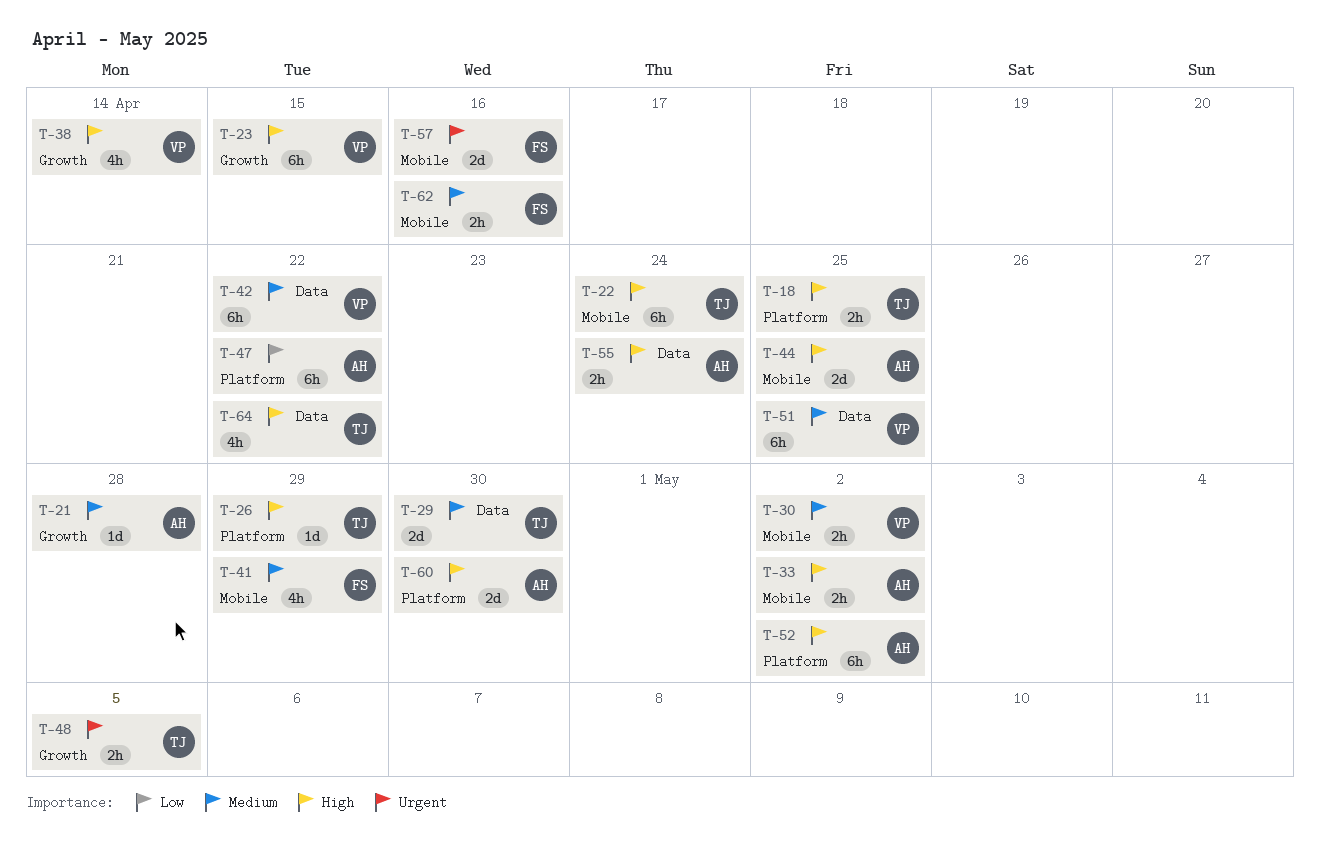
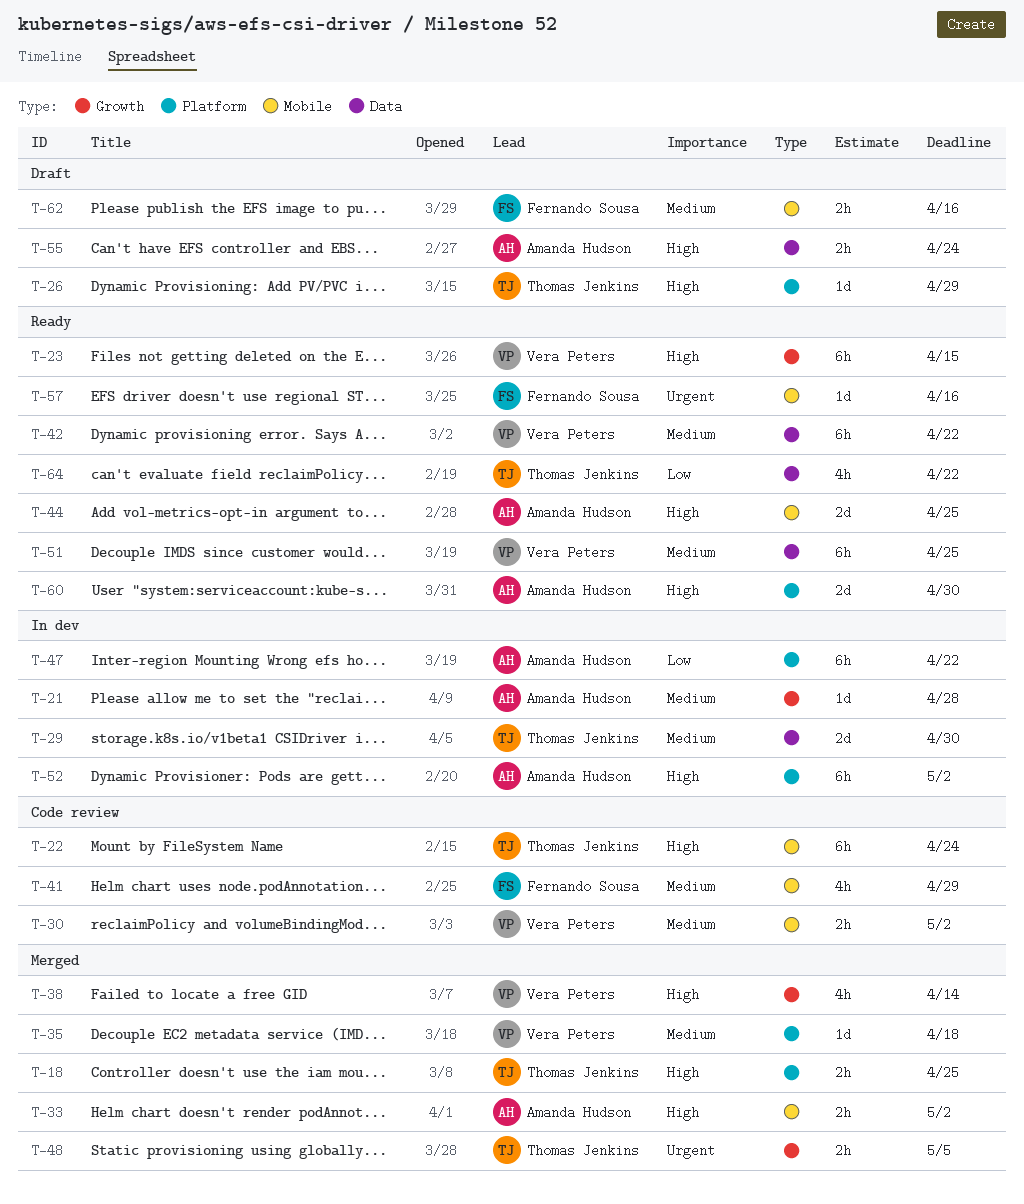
T-35: none -> present
T-57, estimate: 2d -> 1d
T-64, priority: High -> Low

